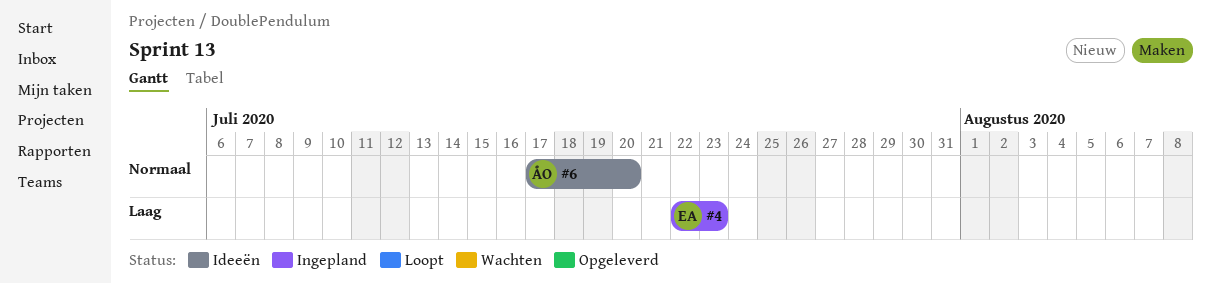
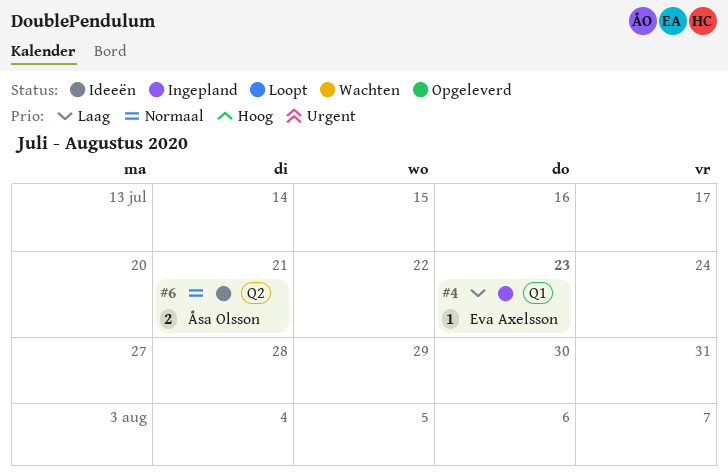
#6, due: Jul 20 -> Jul 21

